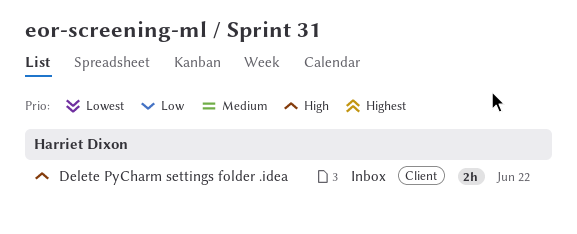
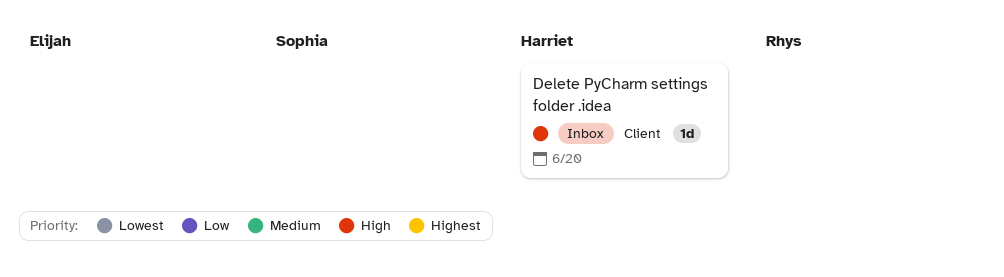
Delete PyCharm settings folder .idea, estimate: 2h -> 1d
Delete PyCharm settings folder .idea, due: Jun 22 -> Jun 20

